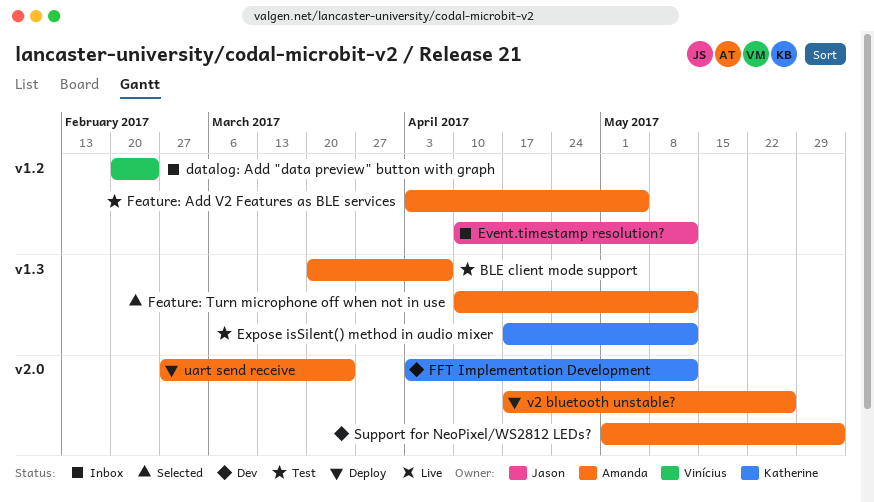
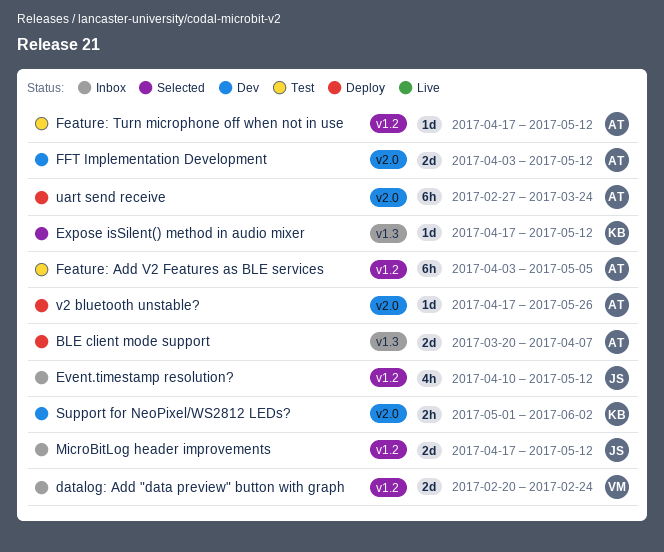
BLE client mode support, status: Test -> Deploy
Expose isSilent() method in audio mixer, status: Test -> Selected
Feature: Turn microphone off when not in use, status: Selected -> Test
Feature: Turn microphone off when not in use, label: v1.3 -> v1.2
Feature: Turn microphone off when not in use, start: Apr 10 -> Apr 17
FFT Implementation Development, owner: Katherine -> Amanda
MicroBitLog header improvements: none -> present
Support for NeoPixel/WS2812 LEDs?, owner: Amanda -> Katherine

